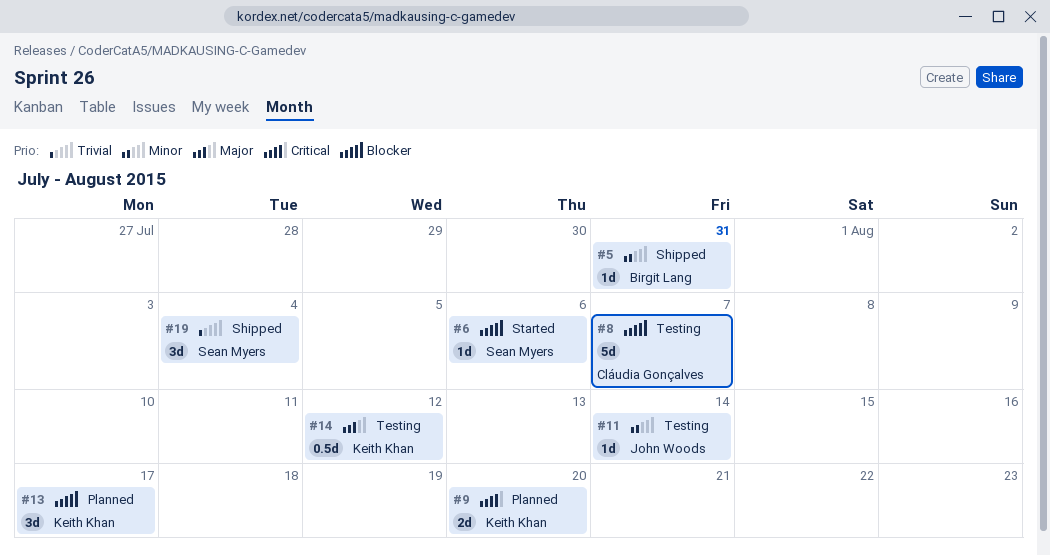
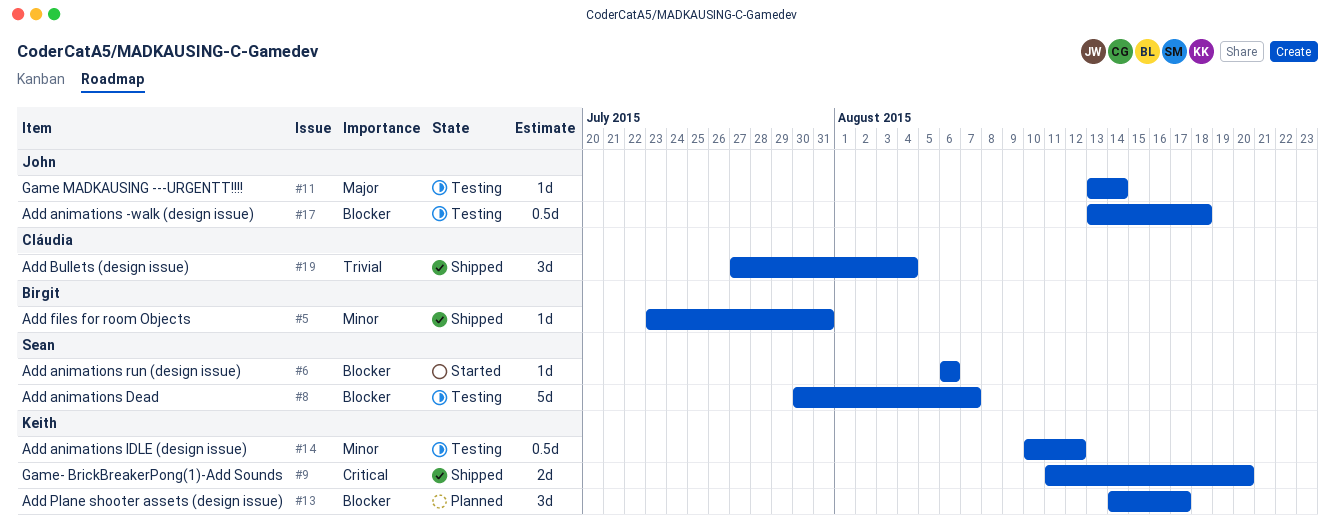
#8, owner: Cláudia Gonçalves -> Sean Myers
#9, status: Planned -> Shipped
#11, priority: Minor -> Major
#14, priority: Major -> Minor
#17: none -> present
#19, owner: Sean Myers -> Cláudia Gonçalves

